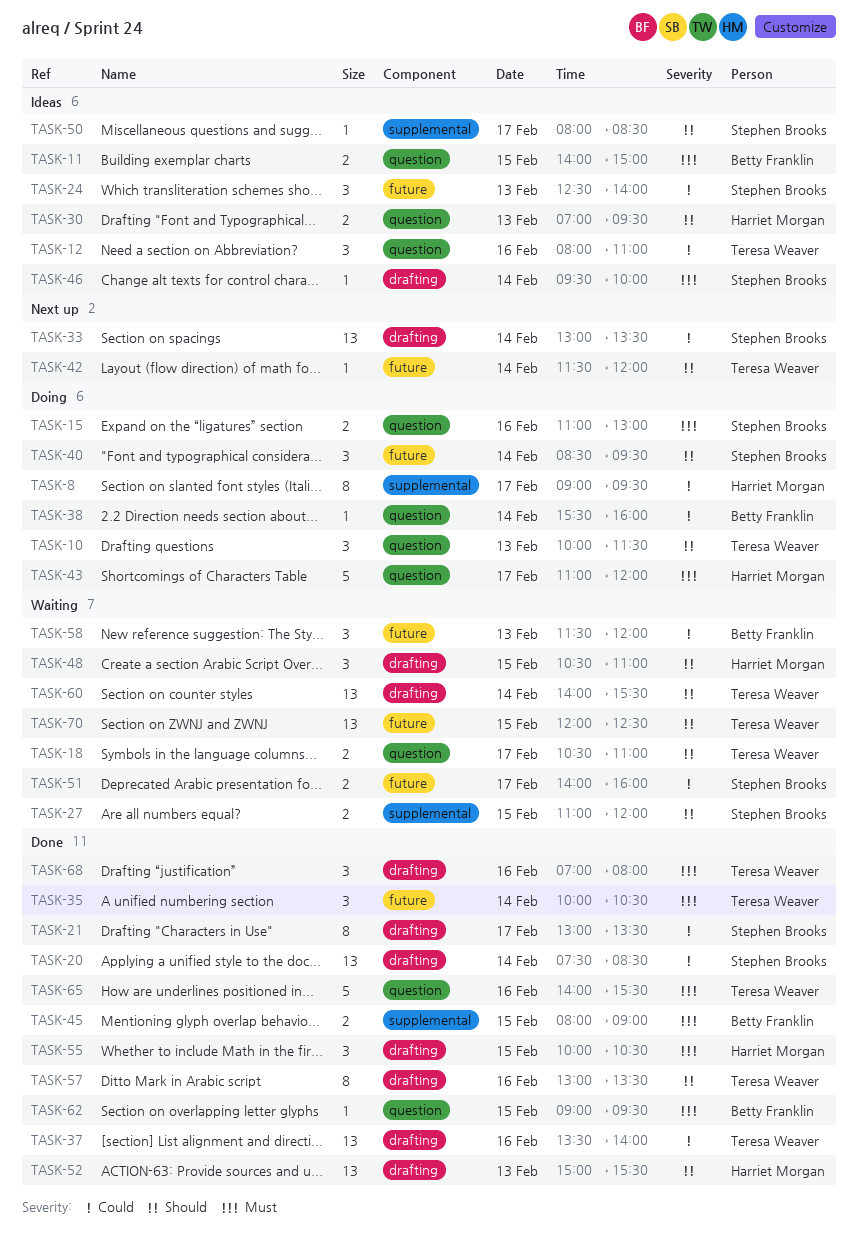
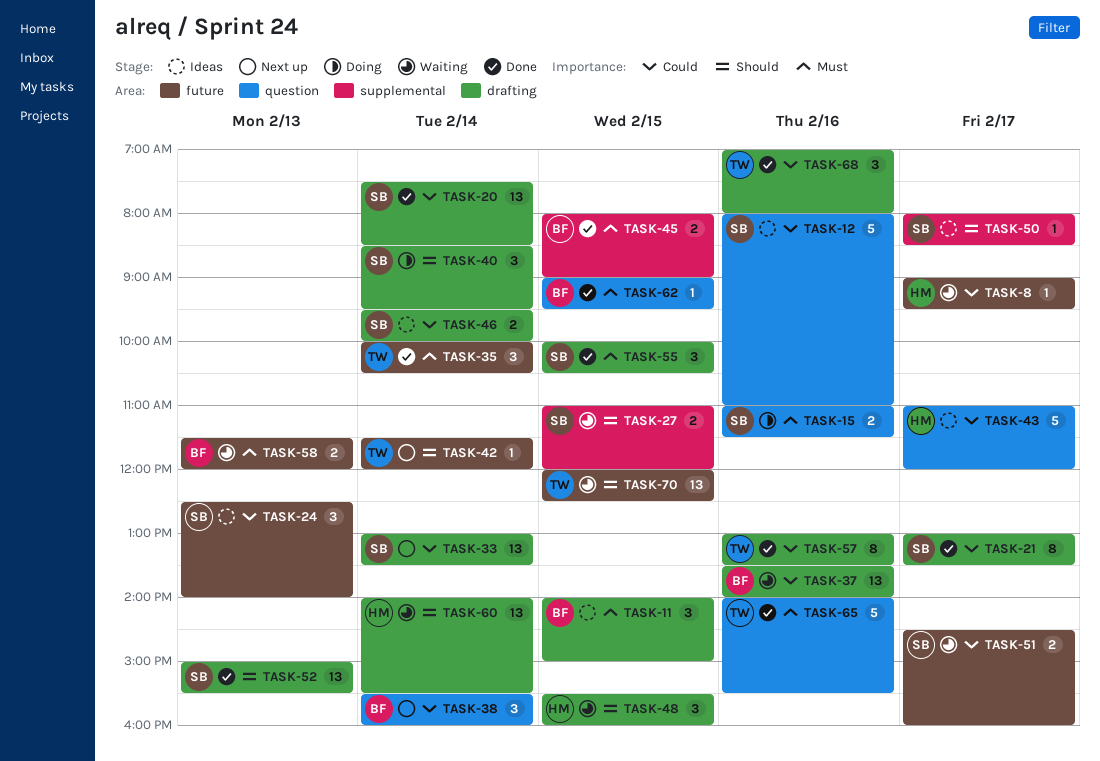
TASK-8, status: Doing -> Waiting
TASK-8, label: supplemental -> future
TASK-8, estimate: 8 -> 1
TASK-10: present -> none
TASK-11, label: question -> drafting
TASK-11, estimate: 2 -> 3
TASK-12, owner: Teresa Weaver -> Stephen Brooks
TASK-12, estimate: 3 -> 5
TASK-15, ends: 13:00 -> 11:30
TASK-18: present -> none
TASK-30: present -> none
TASK-37, status: Done -> Waiting
TASK-37, owner: Teresa Weaver -> Betty Franklin
TASK-38, status: Doing -> Next up
TASK-38, estimate: 1 -> 3
TASK-40, label: future -> drafting
TASK-43, status: Doing -> Ideas
TASK-43, priority: Must -> Could
TASK-46, priority: Must -> Could
TASK-46, estimate: 1 -> 2
TASK-48, begins: 10:30 -> 15:30
TASK-48, ends: 11:00 -> 16:00
TASK-51, begins: 14:00 -> 14:30
TASK-52, owner: Harriet Morgan -> Stephen Brooks
TASK-55, owner: Harriet Morgan -> Stephen Brooks
TASK-57, priority: Should -> Could
TASK-58, priority: Could -> Must
TASK-58, estimate: 3 -> 2
TASK-60, owner: Teresa Weaver -> Harriet Morgan
TASK-68, priority: Must -> Could

